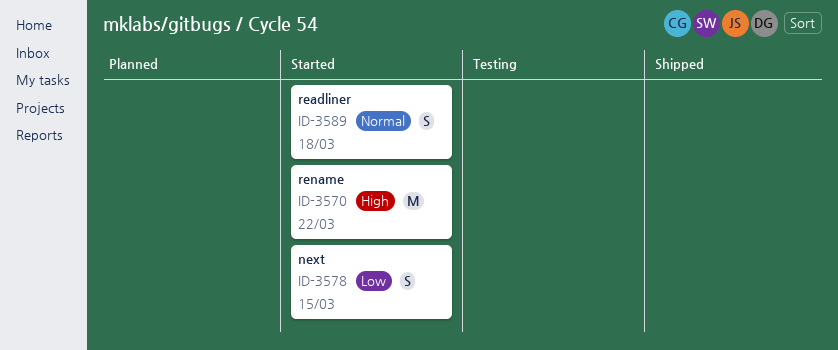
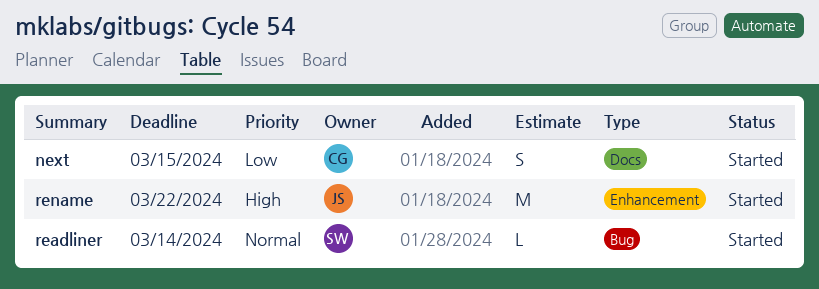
readliner, estimate: S -> L
readliner, due: Mar 18 -> Mar 14

